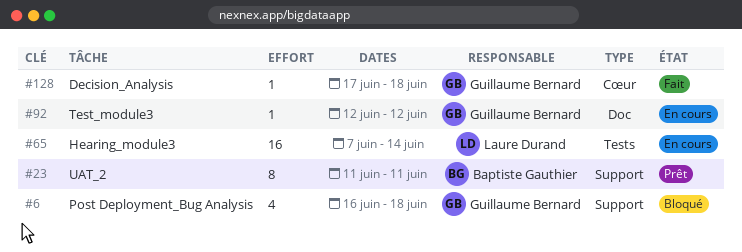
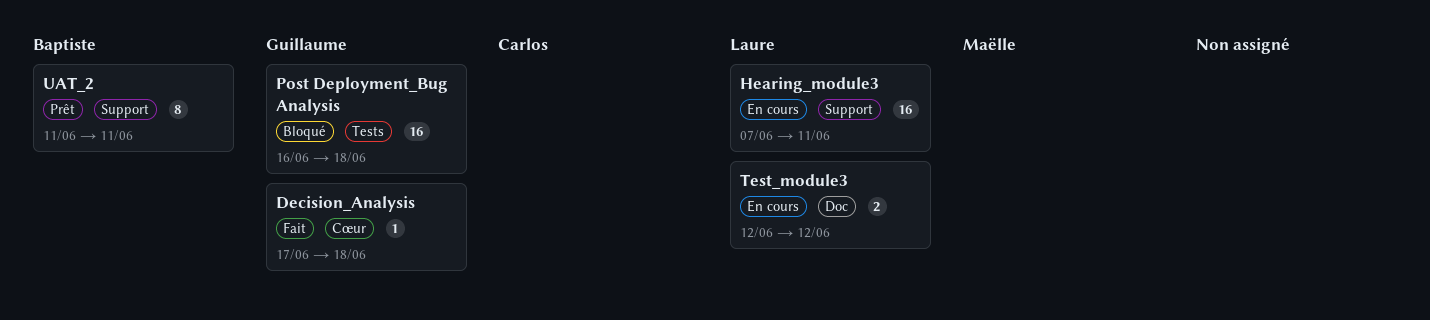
Hearing_module3, label: Tests -> Support
Hearing_module3, due: Jun 14 -> Jun 11
Post Deployment_Bug Analysis, label: Support -> Tests
Post Deployment_Bug Analysis, estimate: 4 -> 16
Test_module3, owner: Guillaume Bernard -> Laure Durand
Test_module3, estimate: 1 -> 2

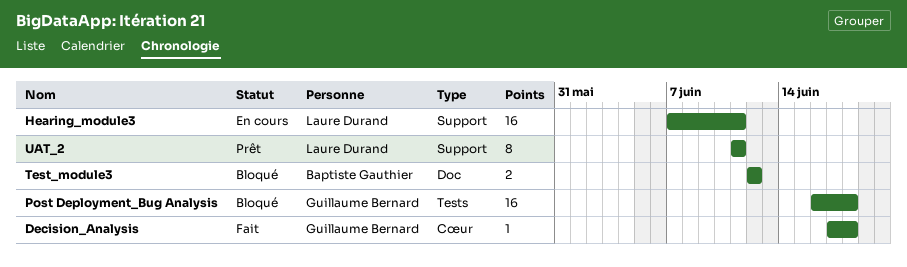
Test_module3, status: En cours -> Bloqué
Test_module3, owner: Laure Durand -> Baptiste Gauthier
UAT_2, owner: Baptiste Gauthier -> Laure Durand

